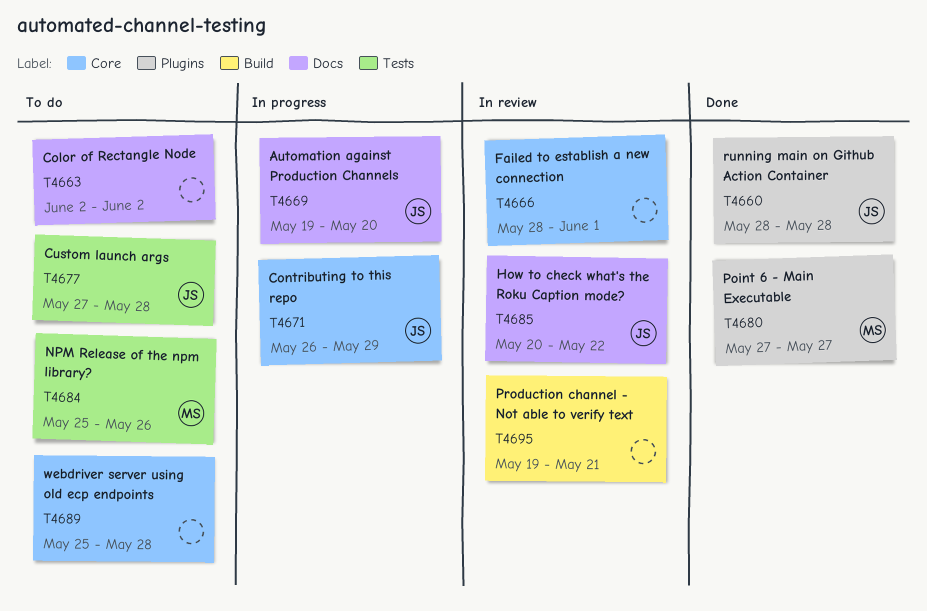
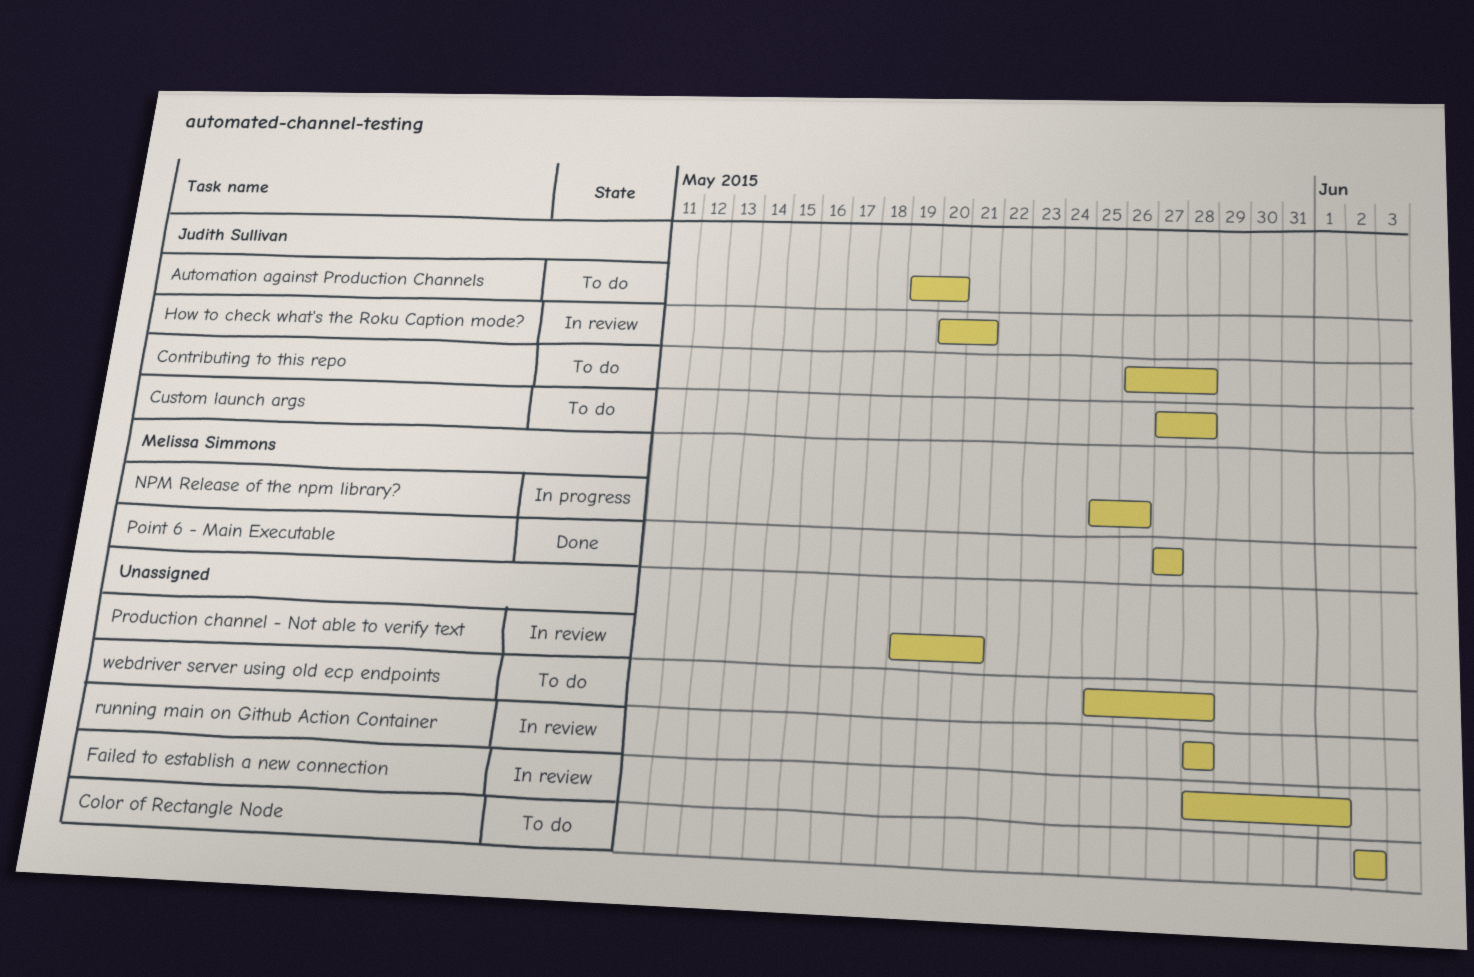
Automation against Production Channels, status: In progress -> To do
Contributing to this repo, status: In progress -> To do
Contributing to this repo, due: May 29 -> May 28
How to check what's the Roku Caption mode?, due: May 22 -> May 21
NPM Release of the npm library?, status: To do -> In progress
running main on Github Action Container, status: Done -> In review
running main on Github Action Container, owner: Judith Sullivan -> none

